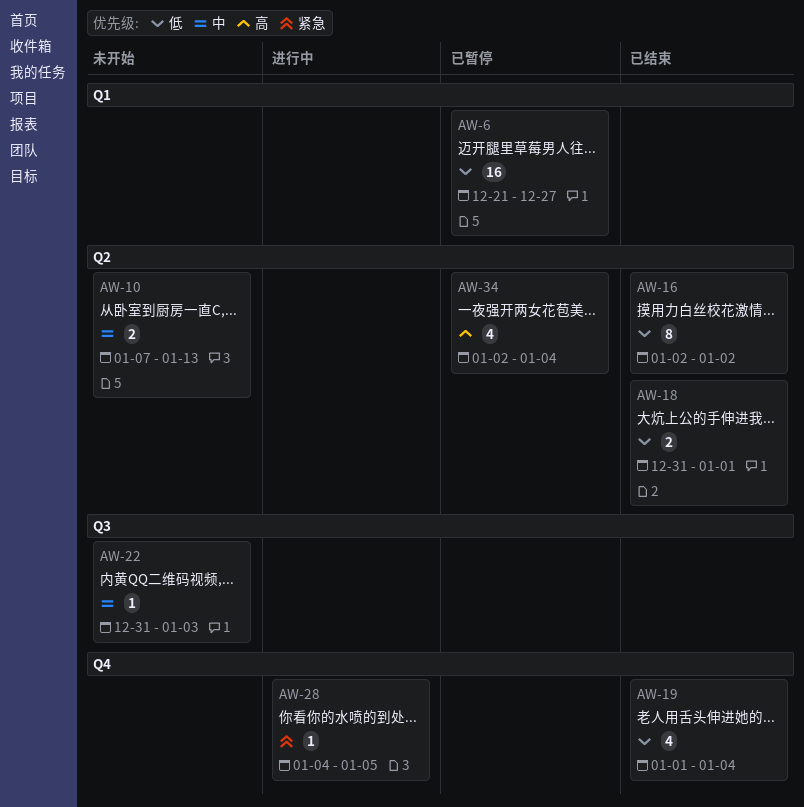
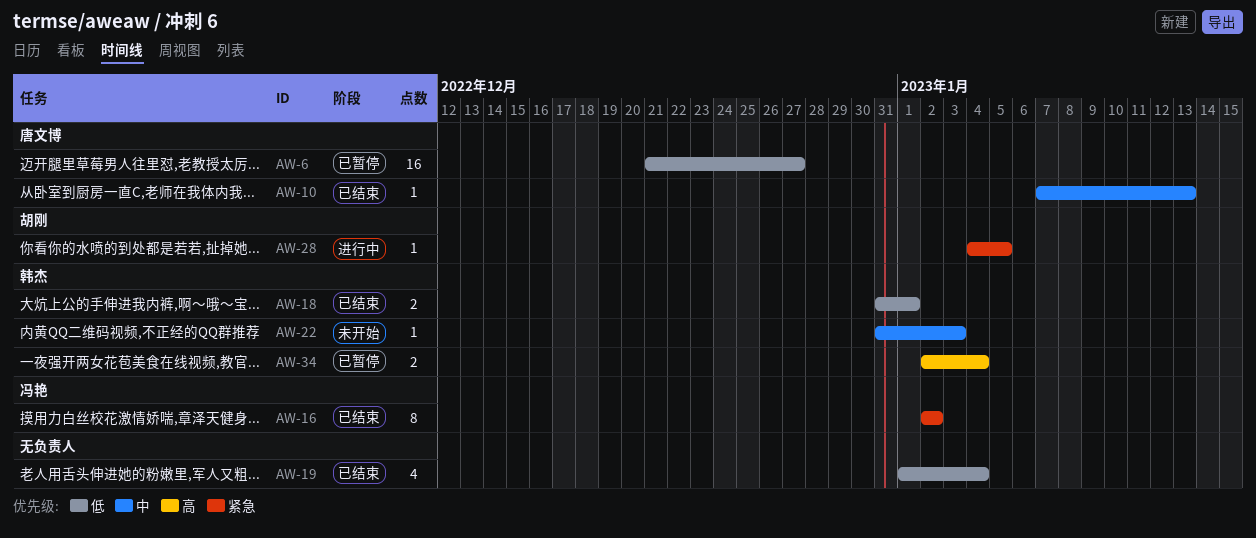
AW-10, status: 未开始 -> 已结束
AW-10, estimate: 2 -> 1
AW-16, priority: 低 -> 紧急
AW-34, estimate: 4 -> 2

